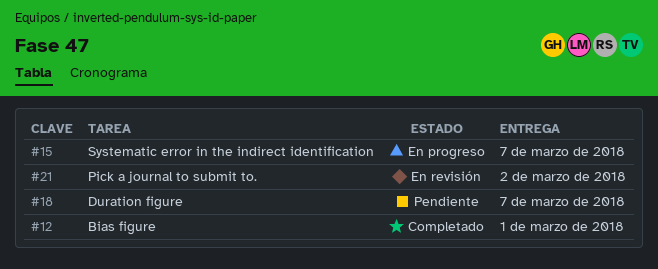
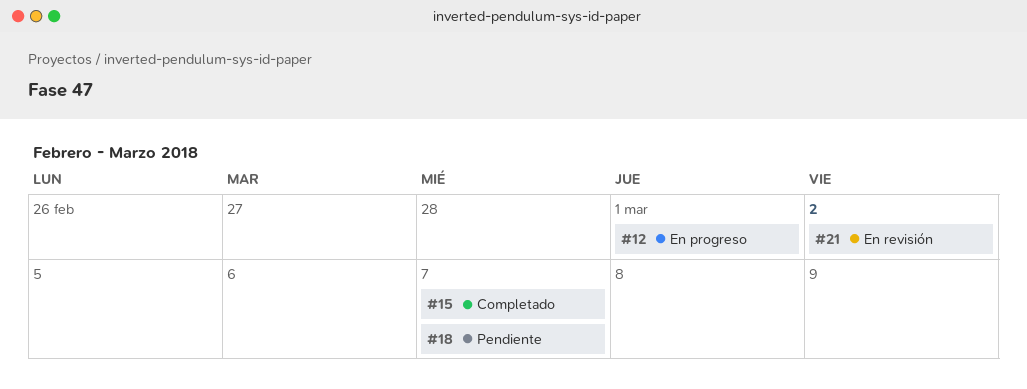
#12, status: Completado -> En progreso
#15, status: En progreso -> Completado

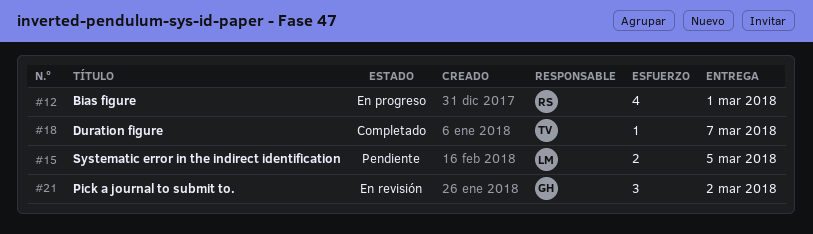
#15, status: Completado -> Pendiente
#15, due: Mar 7 -> Mar 5
#18, status: Pendiente -> Completado

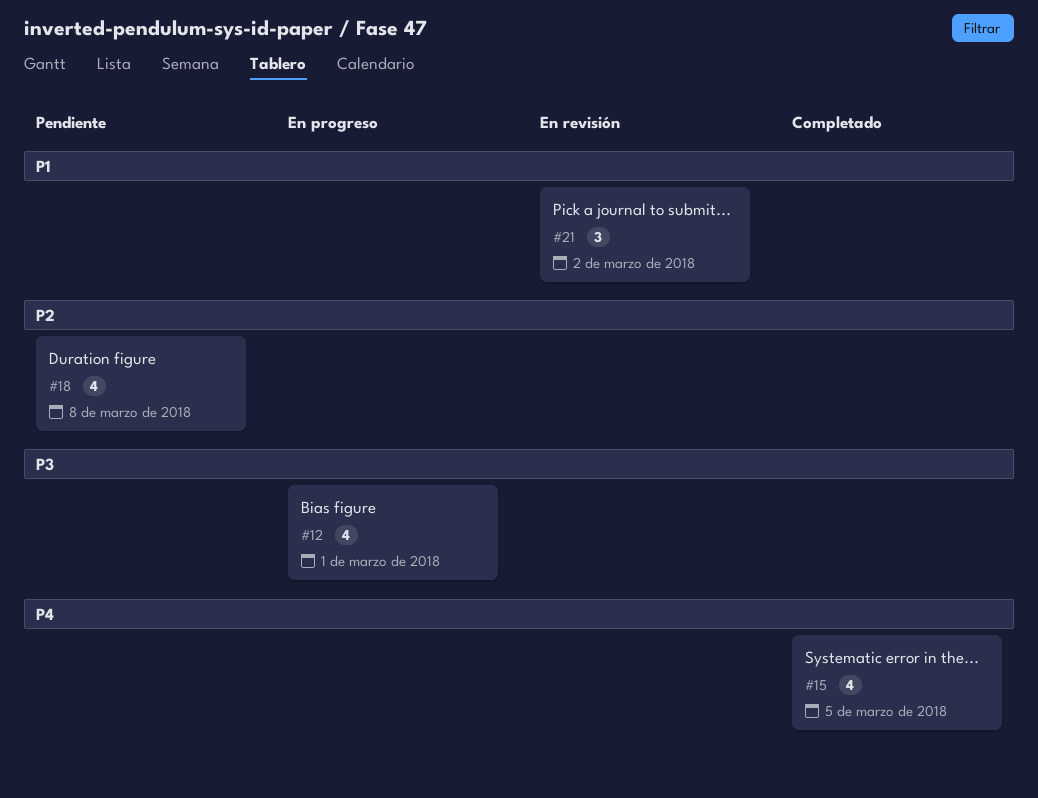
#15, status: Pendiente -> Completado
#15, estimate: 2 -> 4
#18, status: Completado -> Pendiente
#18, estimate: 1 -> 4
#18, due: Mar 7 -> Mar 8

